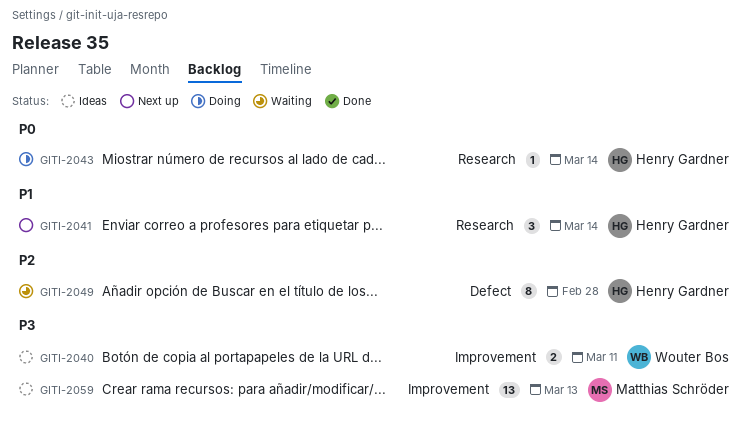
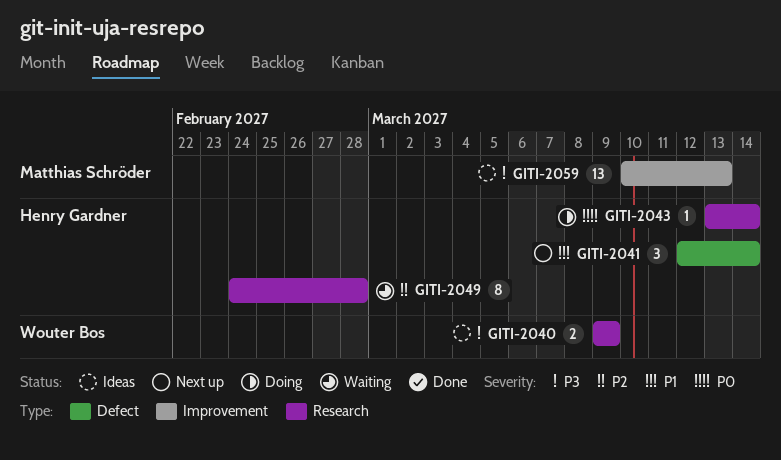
GITI-2040, label: Improvement -> Research
GITI-2040, due: Mar 11 -> Mar 9
GITI-2041, label: Research -> Defect
GITI-2049, label: Defect -> Research

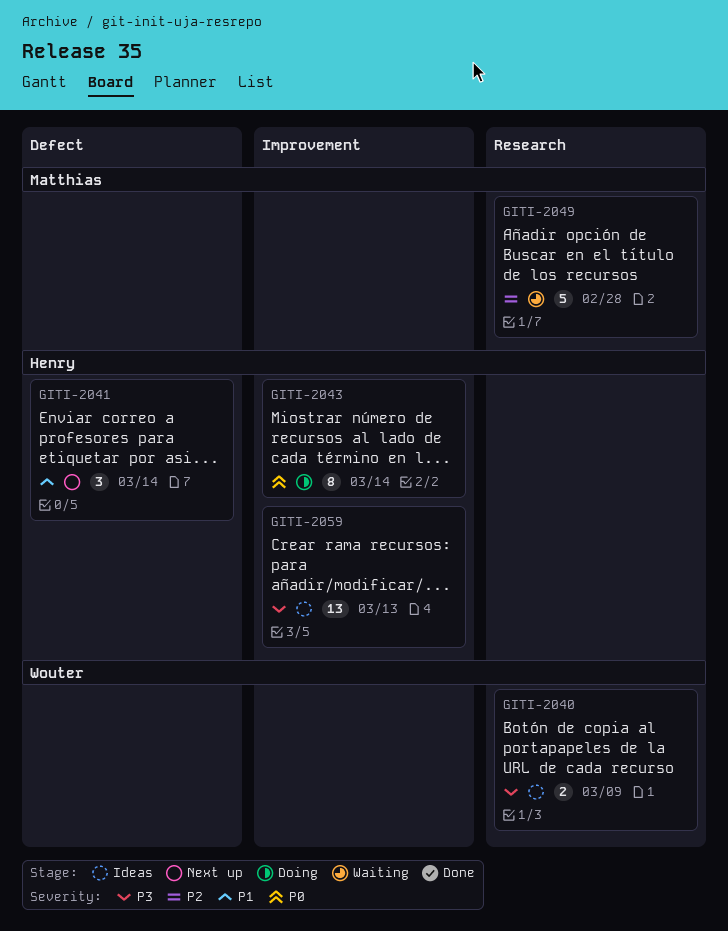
GITI-2043, label: Research -> Improvement
GITI-2043, estimate: 1 -> 8
GITI-2049, owner: Henry Gardner -> Matthias Schröder
GITI-2049, estimate: 8 -> 5
GITI-2059, owner: Matthias Schröder -> Henry Gardner

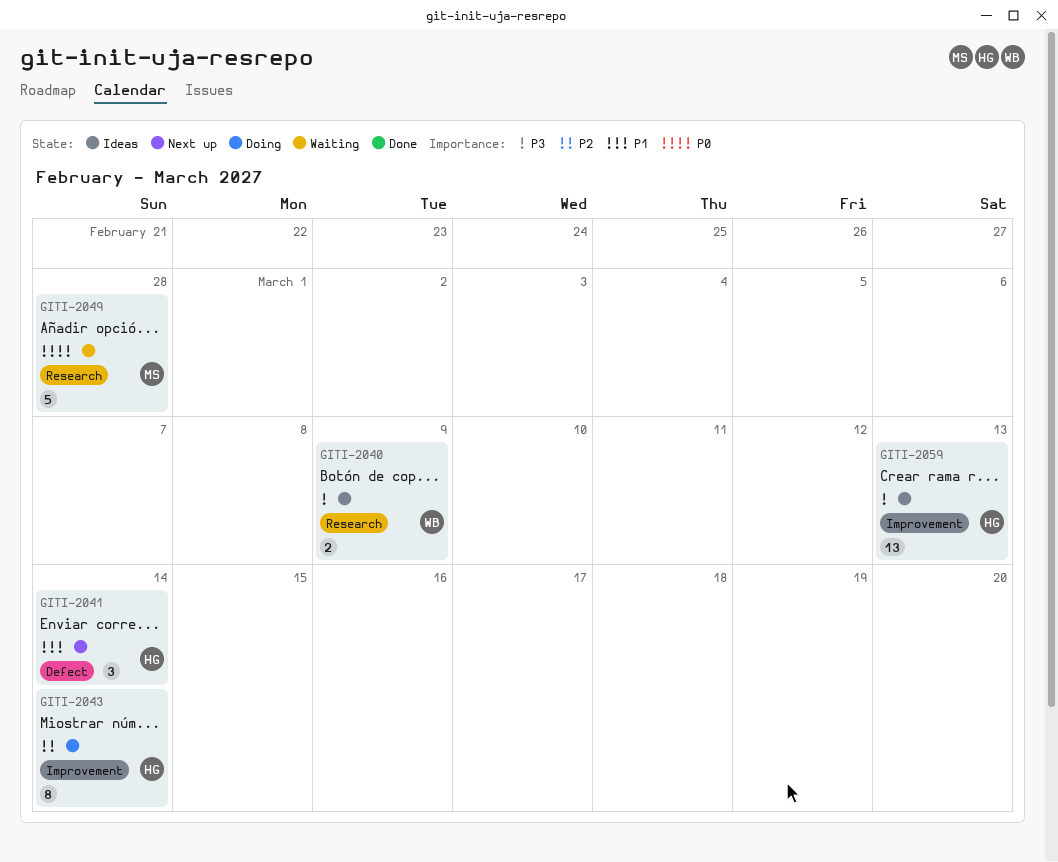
GITI-2043, priority: P0 -> P2
GITI-2049, priority: P2 -> P0

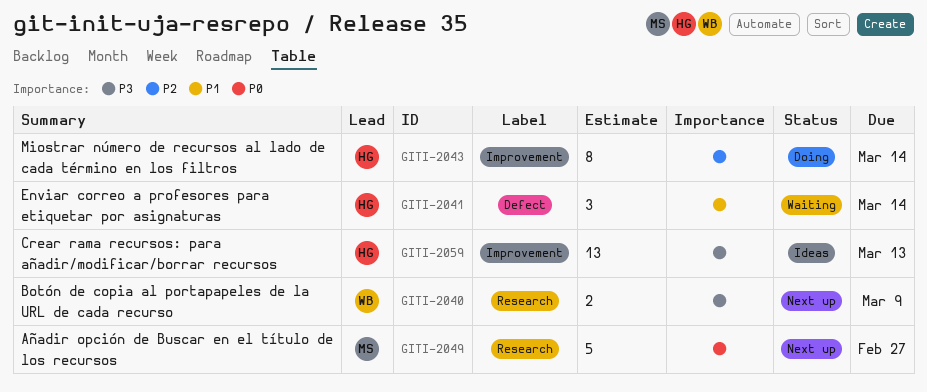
GITI-2040, status: Ideas -> Next up
GITI-2041, status: Next up -> Waiting
GITI-2049, status: Waiting -> Next up
GITI-2049, due: Feb 28 -> Feb 27

